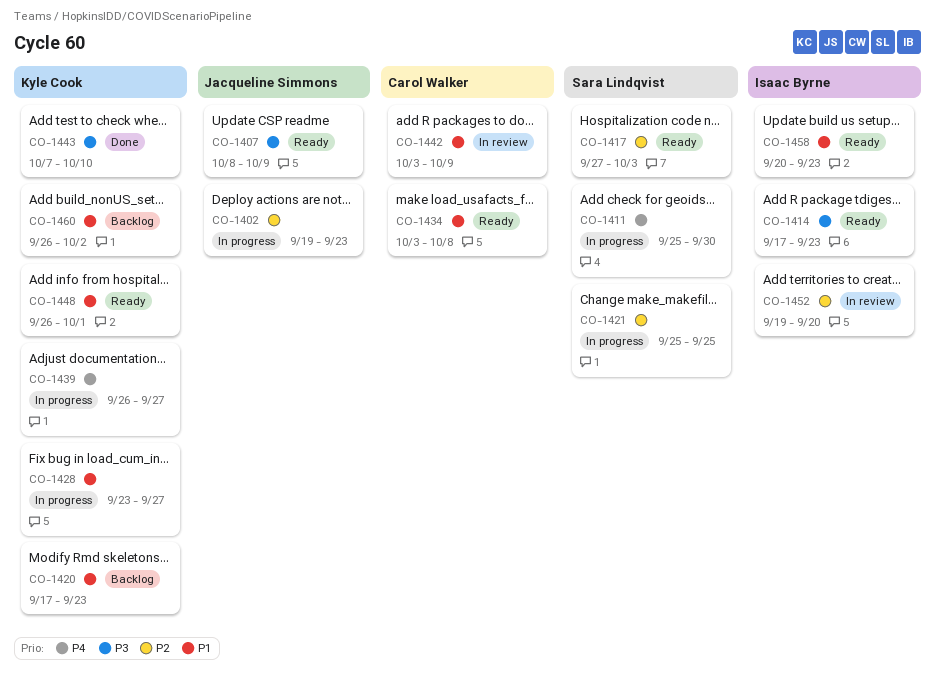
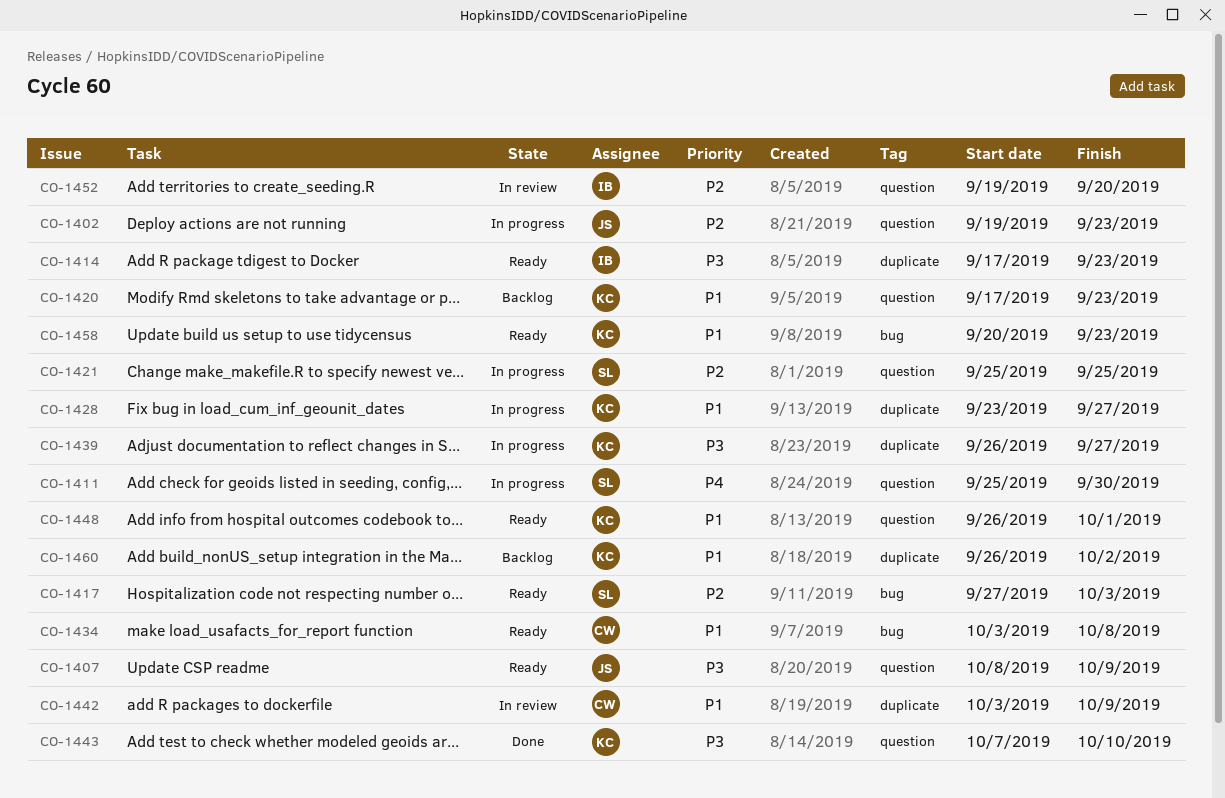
CO-1439, priority: P4 -> P3
CO-1458, owner: Isaac Byrne -> Kyle Cook

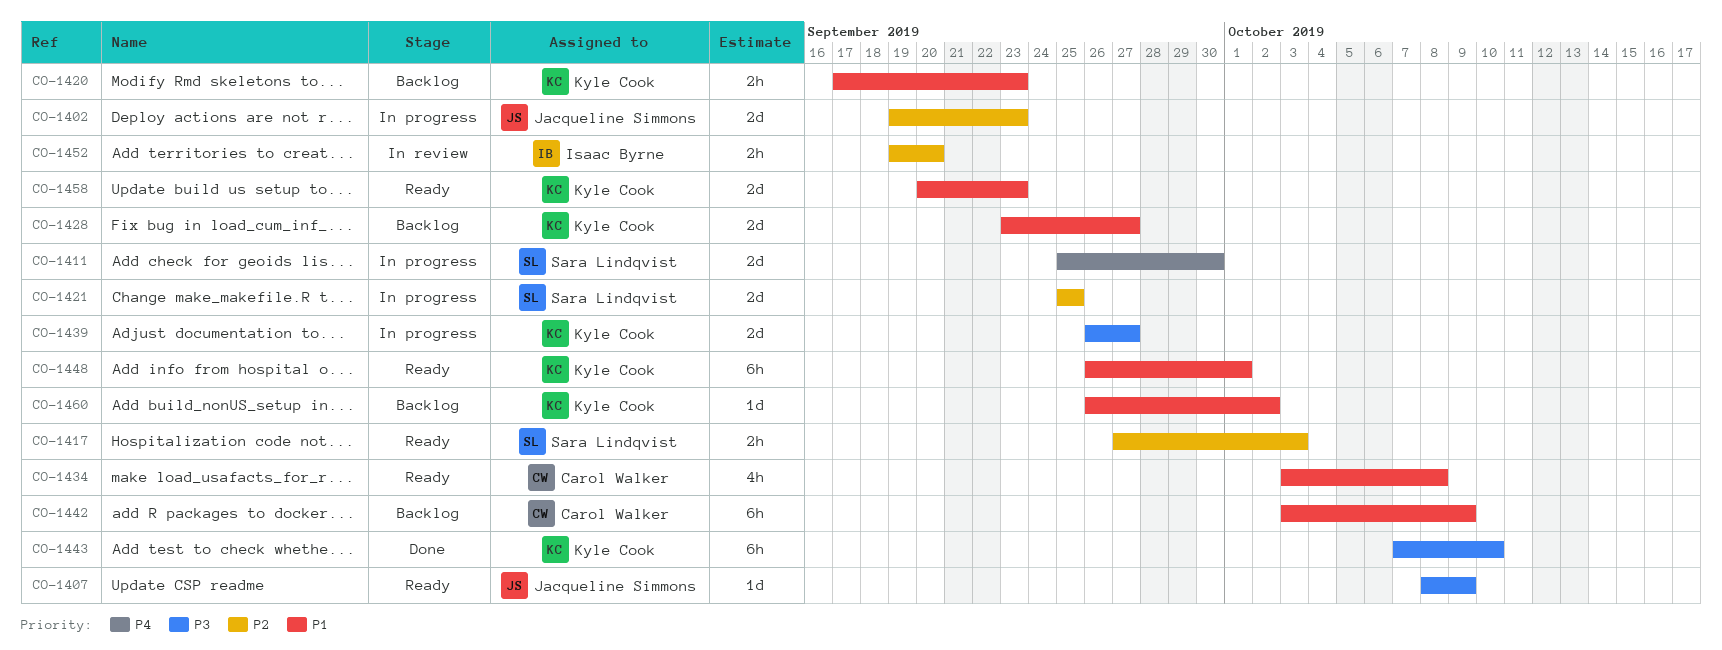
CO-1414: present -> none
CO-1428, status: In progress -> Backlog
CO-1442, status: In review -> Backlog

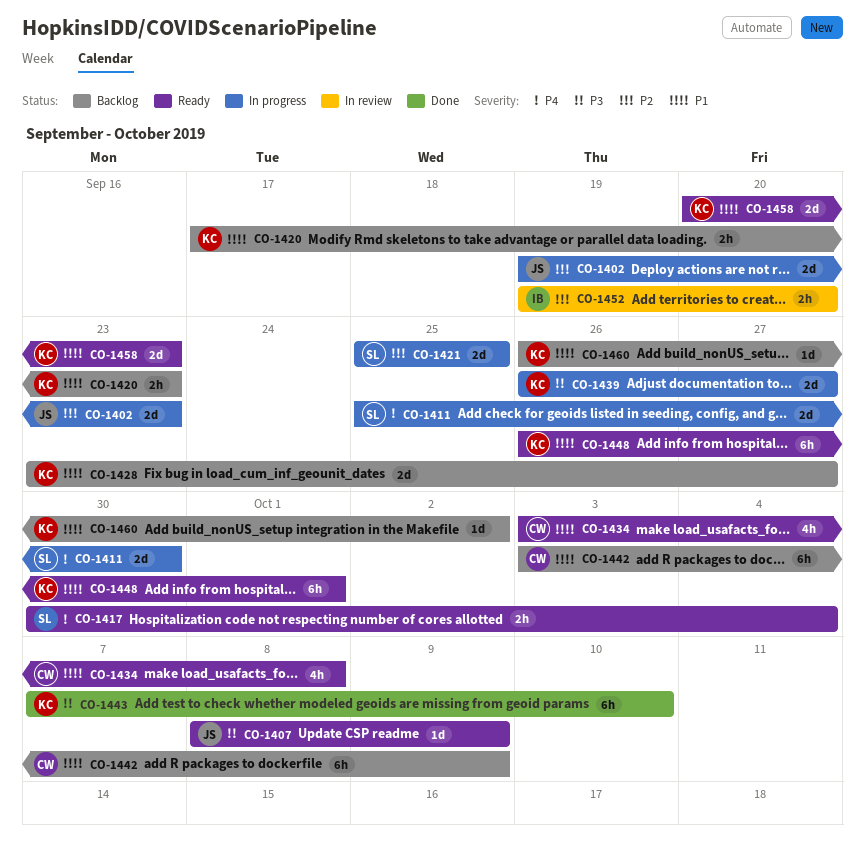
CO-1417, priority: P2 -> P4
CO-1417, start: Sep 27 -> Sep 30
CO-1417, due: Oct 3 -> Oct 4

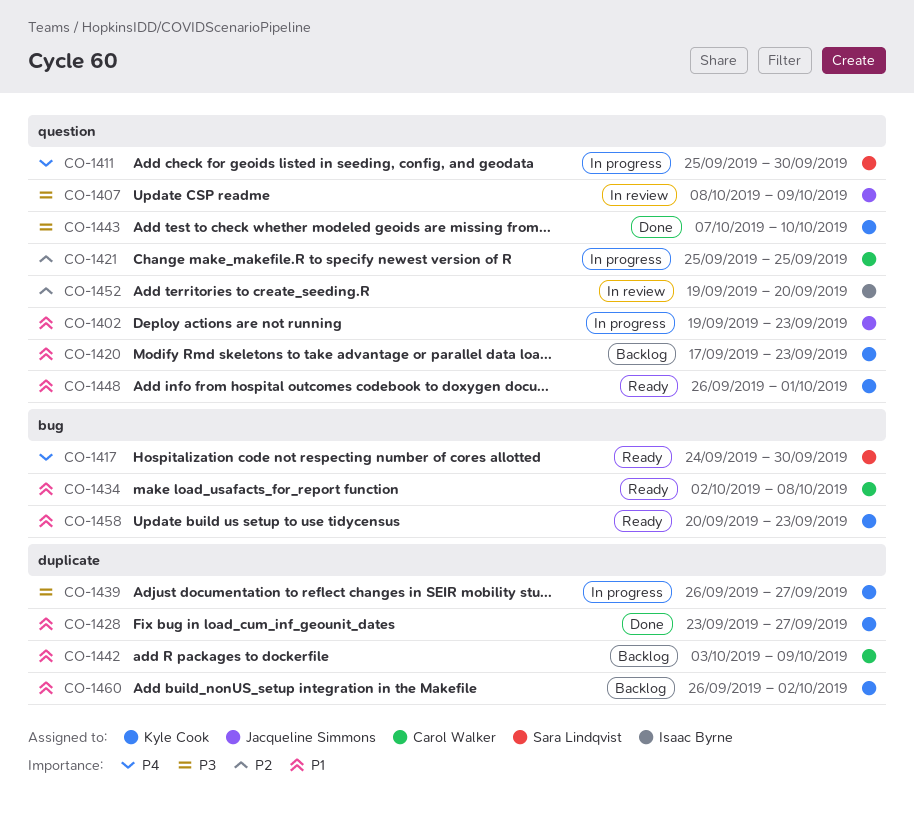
CO-1402, priority: P2 -> P1
CO-1407, status: Ready -> In review
CO-1417, start: Sep 30 -> Sep 24
CO-1417, due: Oct 4 -> Sep 30
CO-1421, owner: Sara Lindqvist -> Carol Walker
CO-1428, status: Backlog -> Done
CO-1434, start: Oct 3 -> Oct 2

